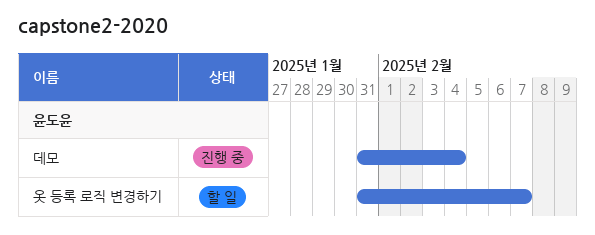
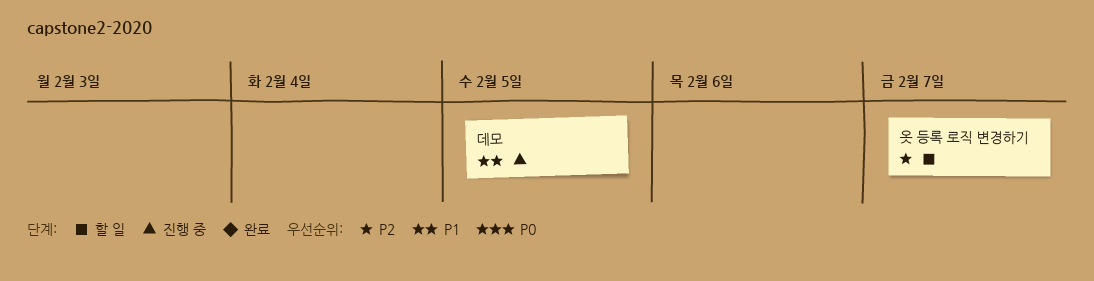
데모, due: Feb 4 -> Feb 5

